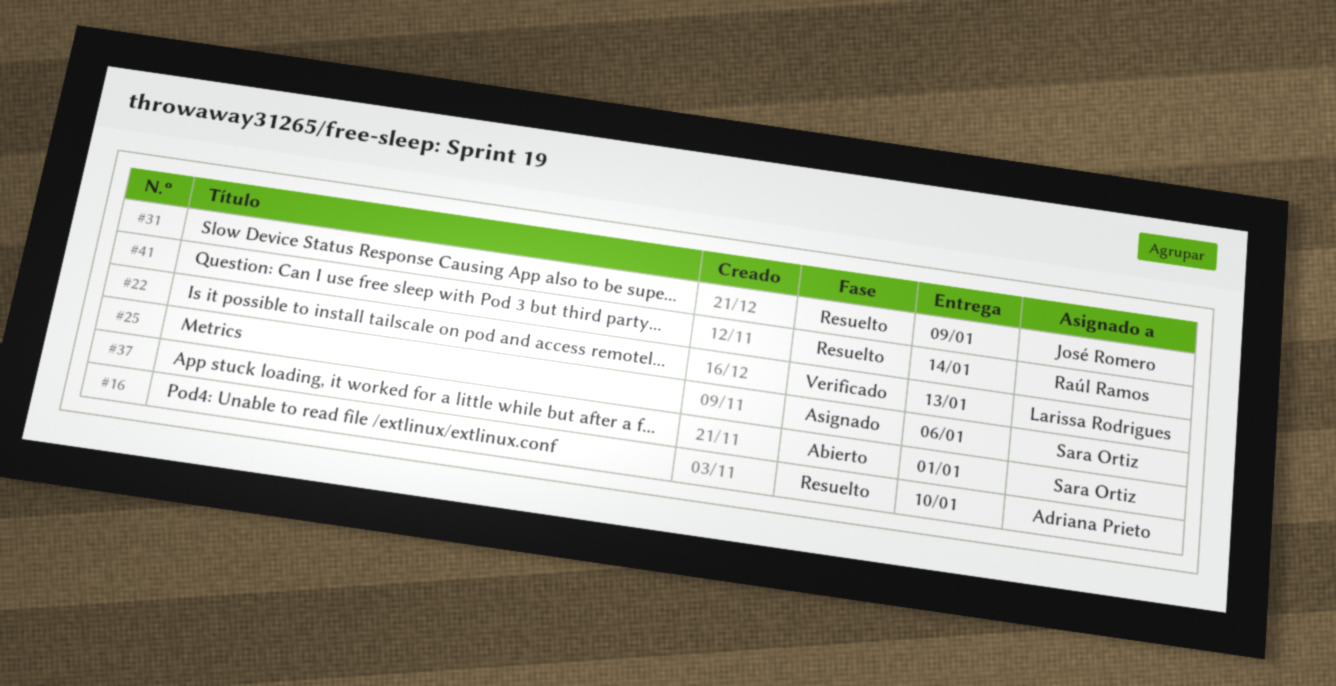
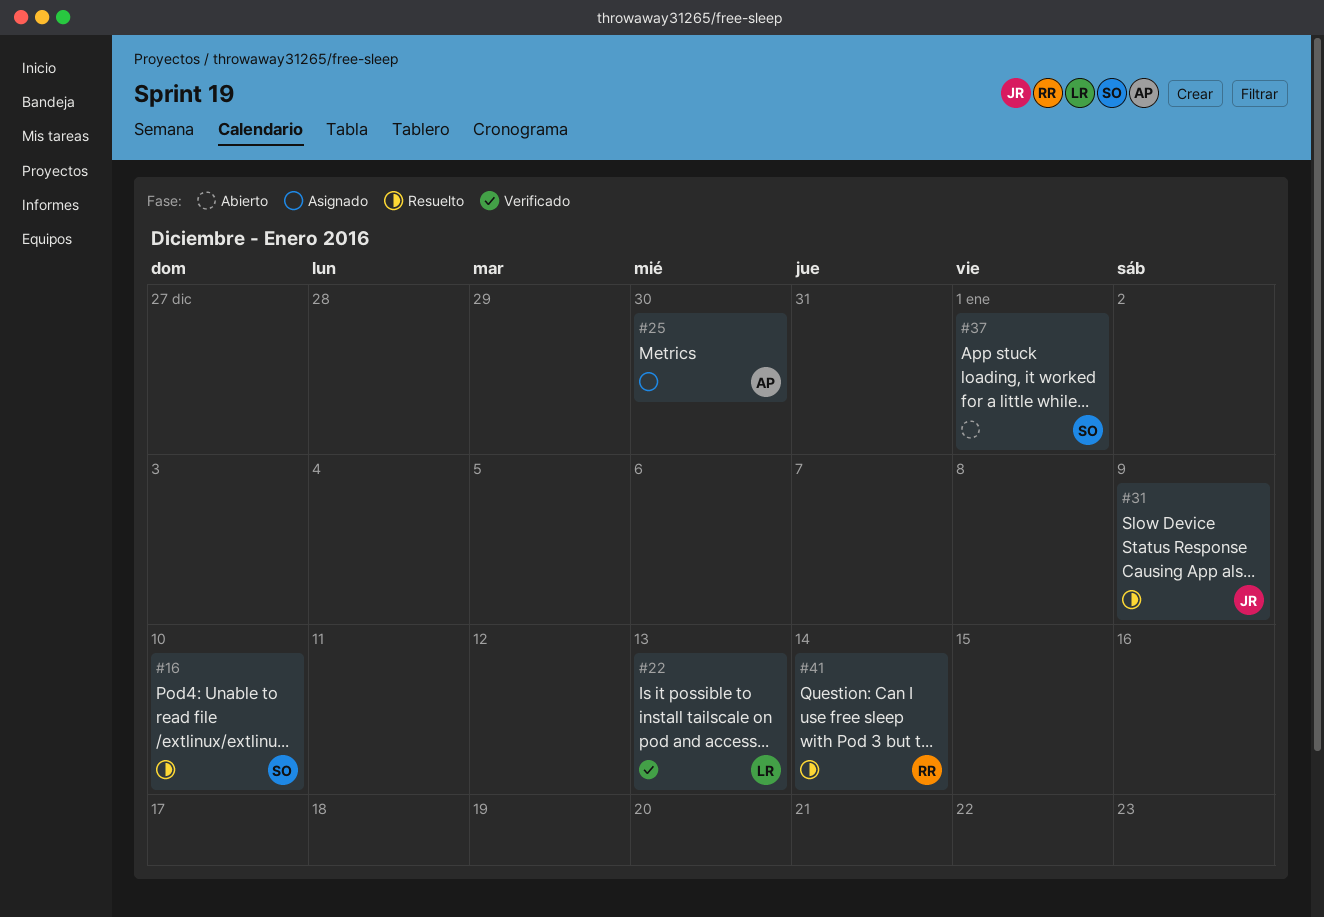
#16, owner: Adriana Prieto -> Sara Ortiz
#25, owner: Sara Ortiz -> Adriana Prieto
#25, due: Jan 6 -> Dec 30

